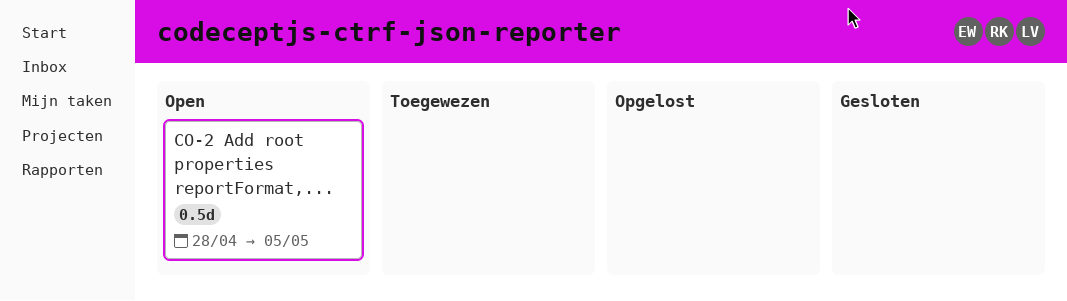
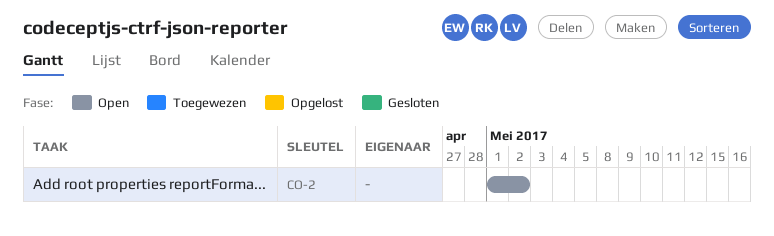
CO-2, start: Apr 28 -> May 1
CO-2, due: May 5 -> May 2

